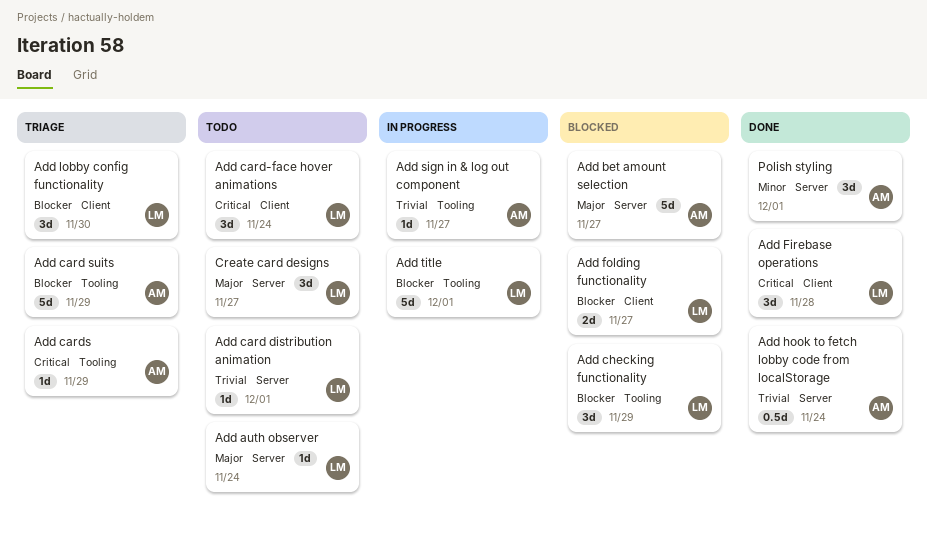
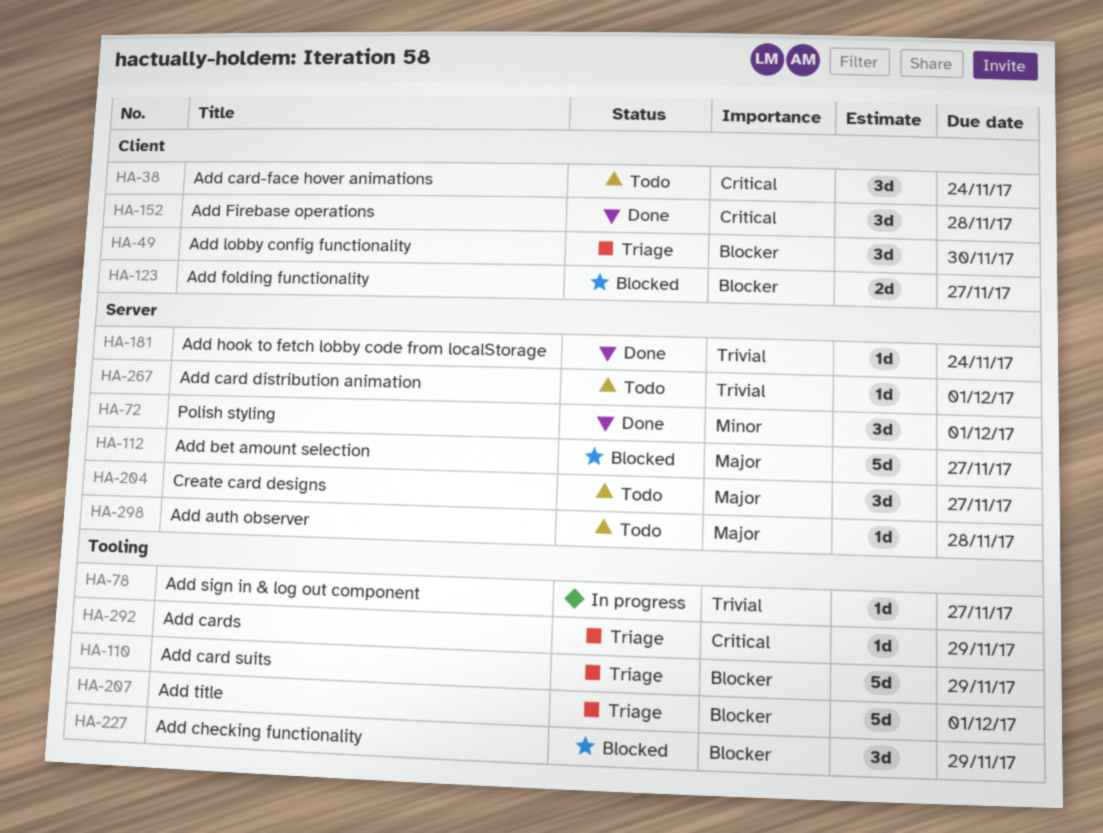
Add auth observer, due: Nov 24 -> Nov 28
Add hook to fetch lobby code from localStorage, estimate: 0.5d -> 1d
Add title, status: In progress -> Triage

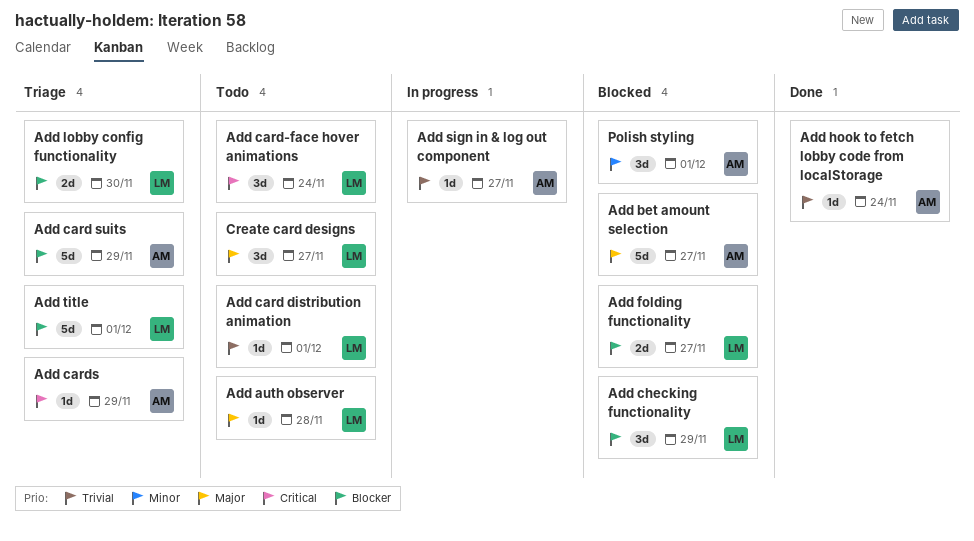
Add Firebase operations: present -> none
Add lobby config functionality, estimate: 3d -> 2d
Polish styling, status: Done -> Blocked

